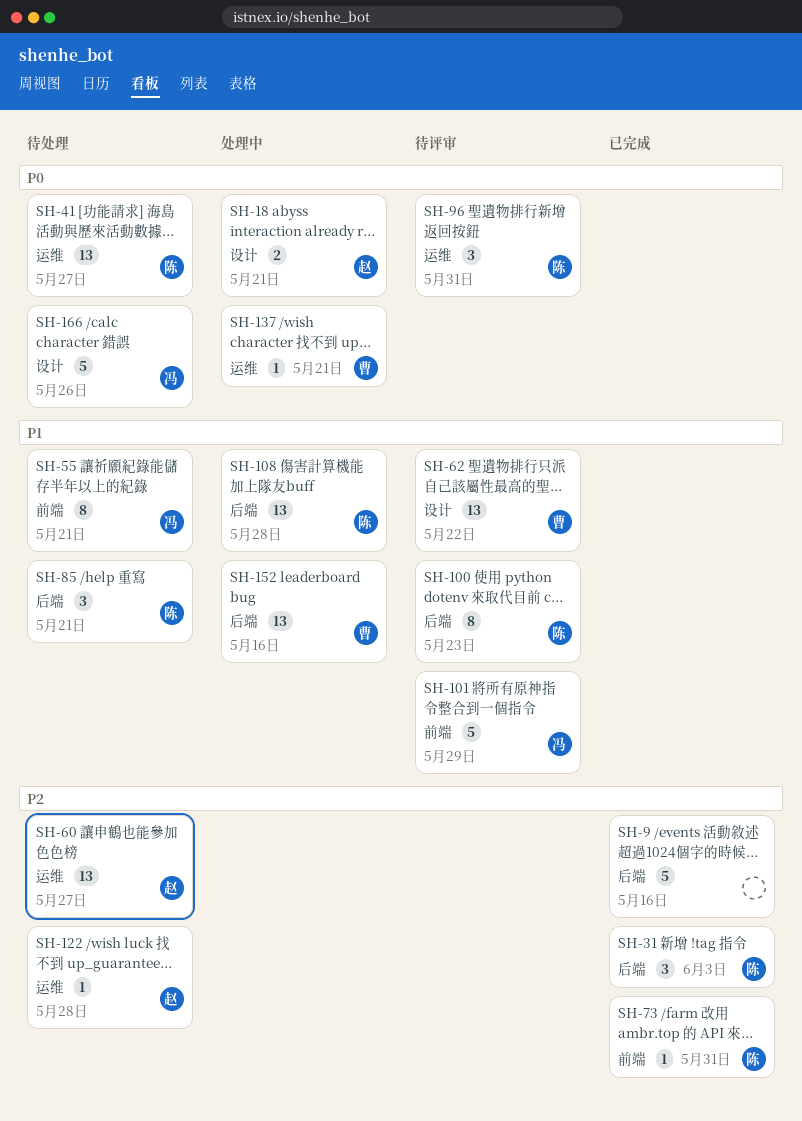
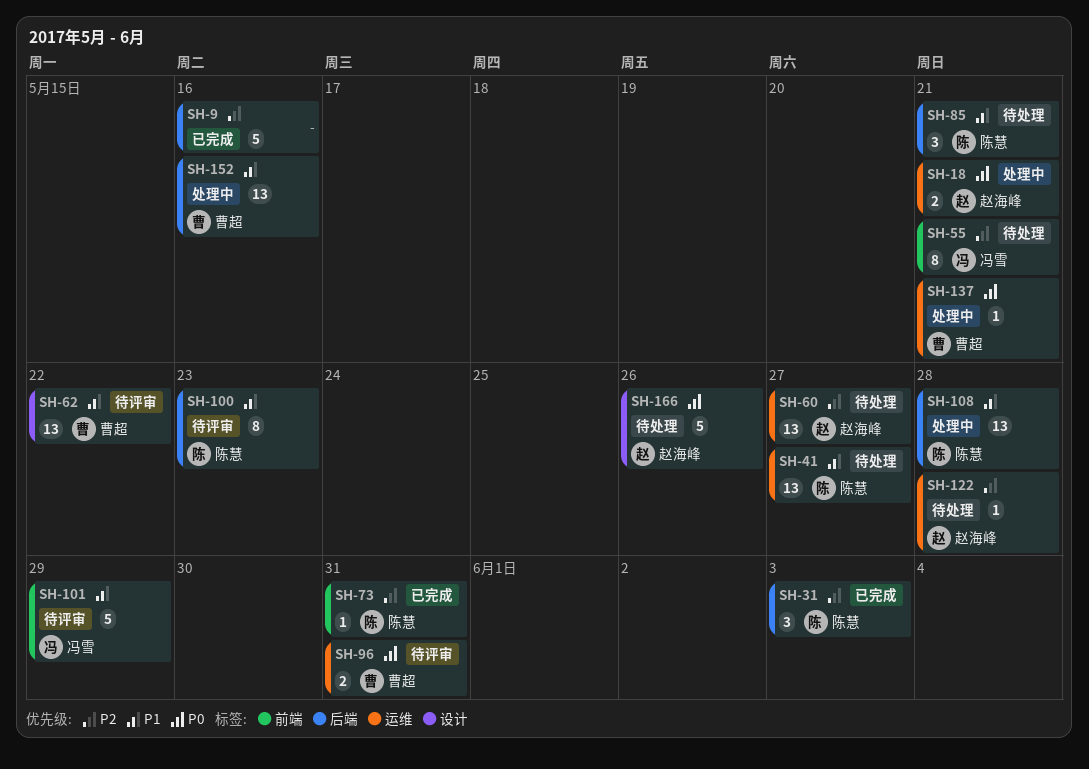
SH-18, label: 设计 -> 运维
SH-41, priority: P0 -> P1
SH-55, priority: P1 -> P2
SH-96, owner: 陈慧 -> 曹超
SH-96, estimate: 3 -> 2
SH-166, owner: 冯雪 -> 赵海峰

